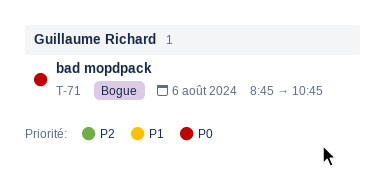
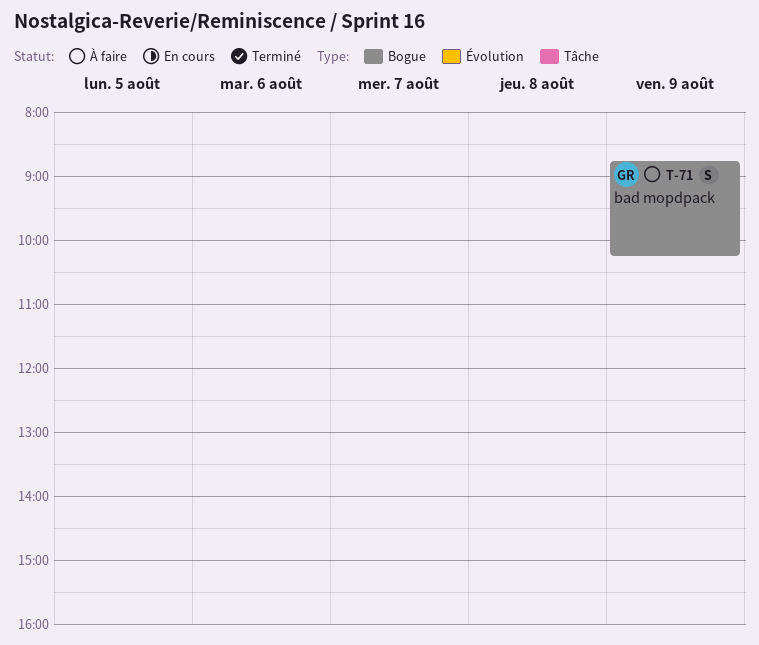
T-71, day: Aug 6 -> Aug 9
T-71, ends: 10:45 -> 10:15

